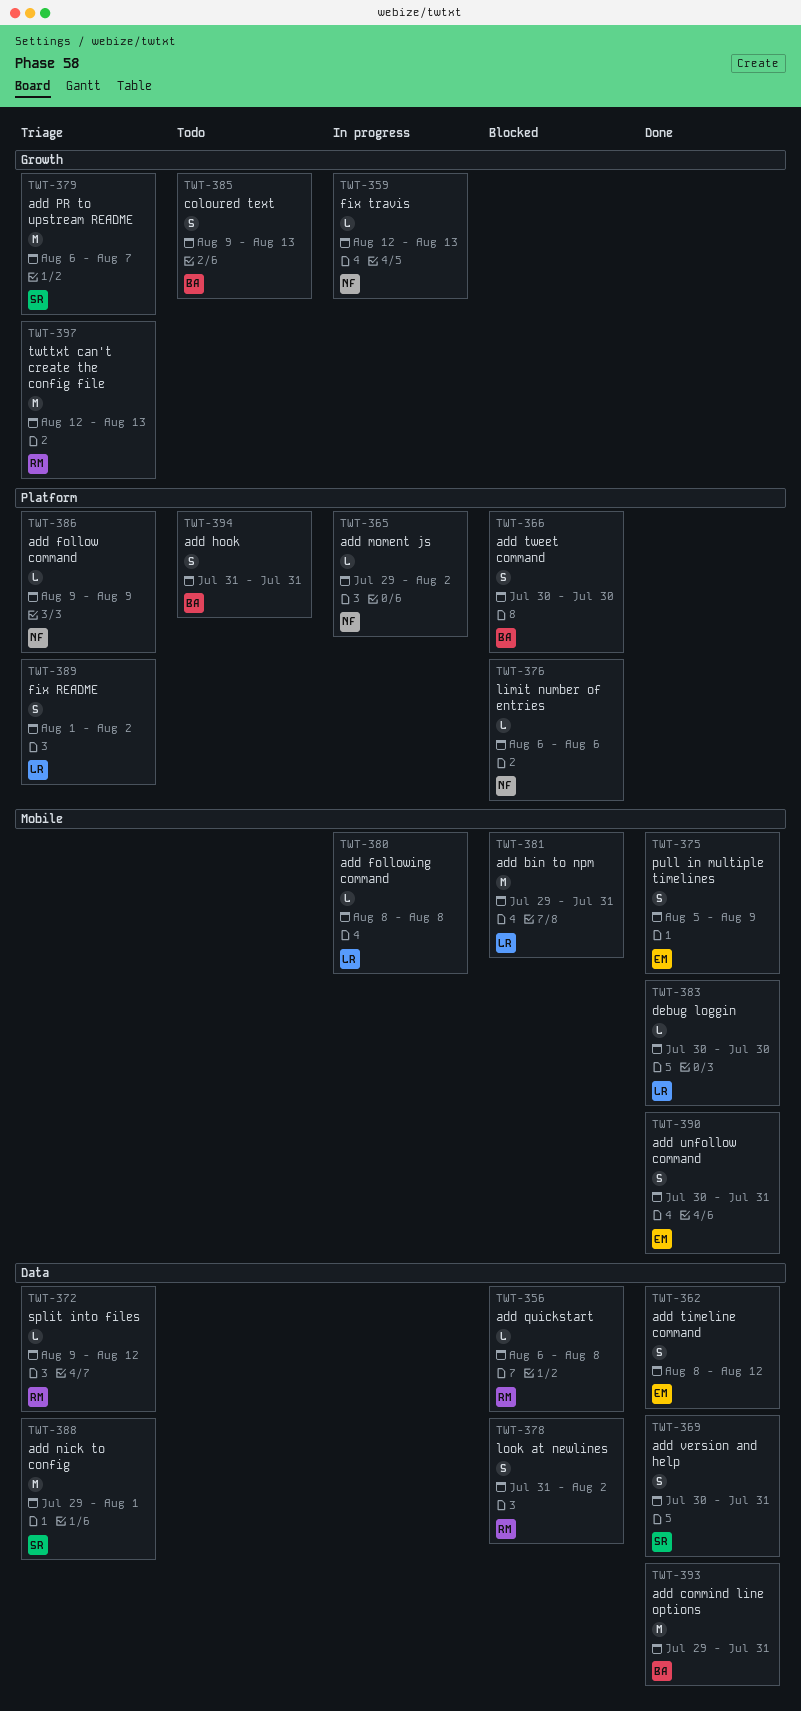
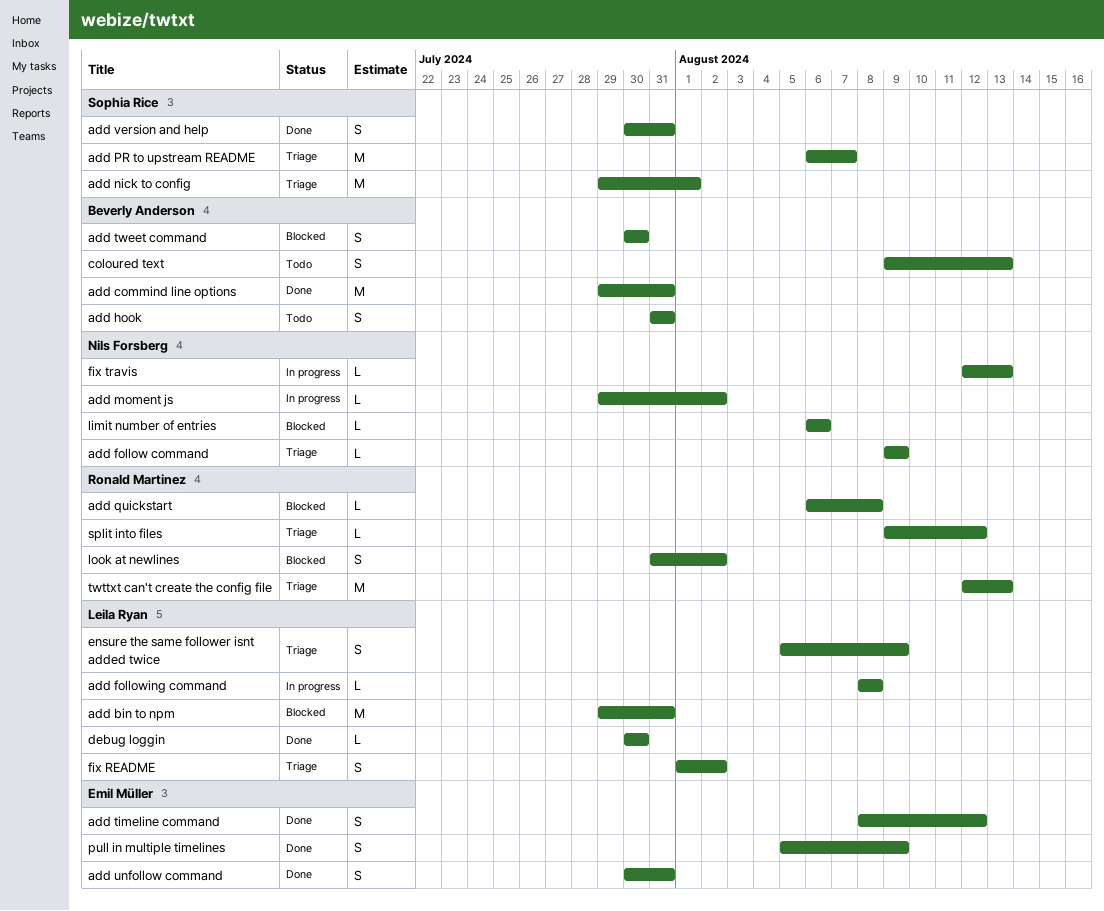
ensure the same follower isnt added twice: none -> present

